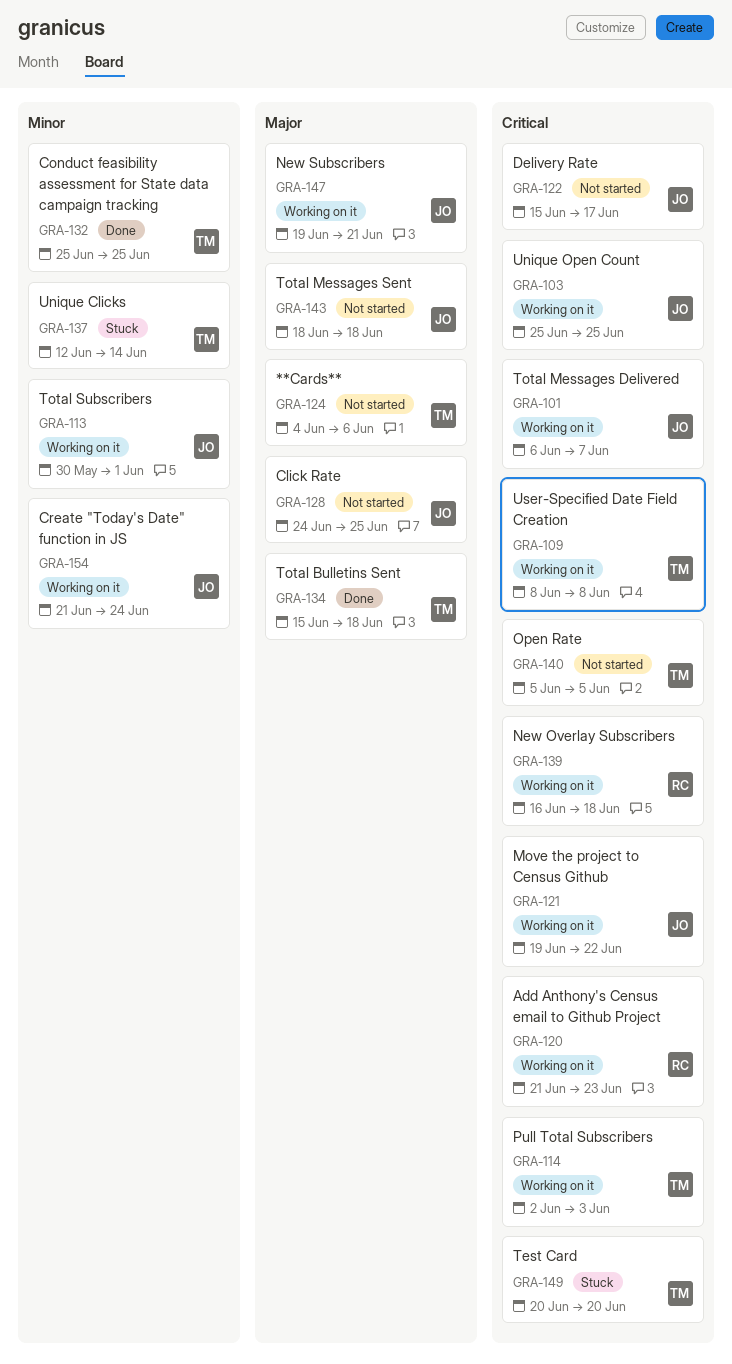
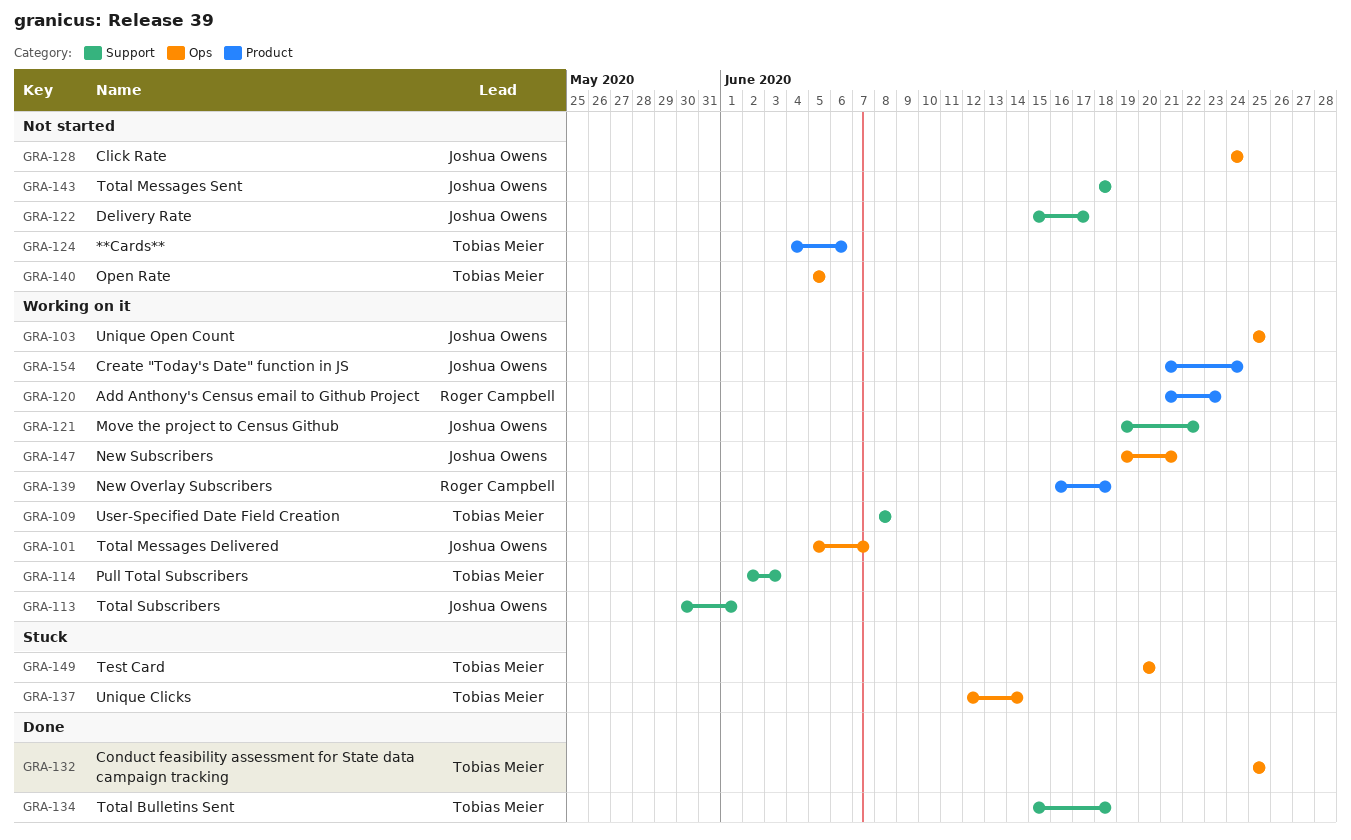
GRA-101, start: Jun 6 -> Jun 5
GRA-128, due: Jun 25 -> Jun 24

